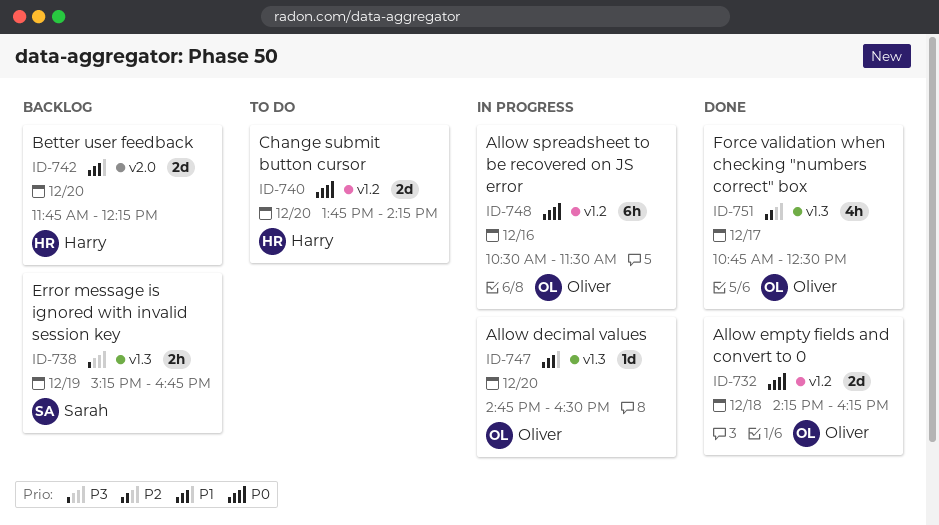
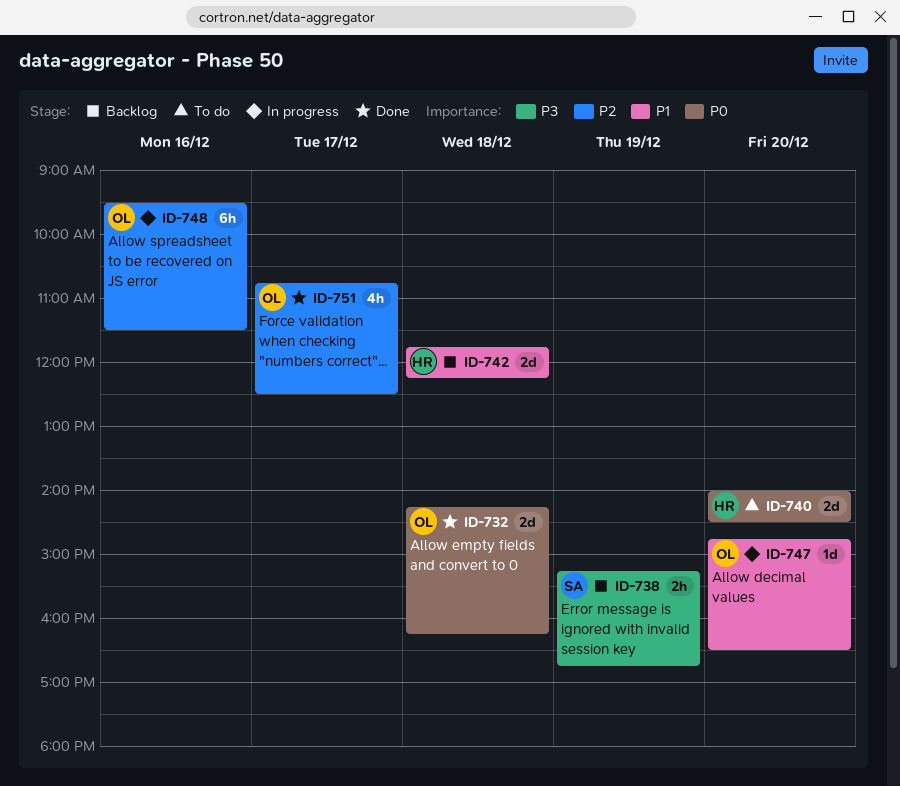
ID-740, begins: 13:45 -> 14:00
ID-740, ends: 14:15 -> 14:30
ID-742, day: Dec 20 -> Dec 18
ID-748, priority: P0 -> P2
ID-748, begins: 10:30 -> 09:30

